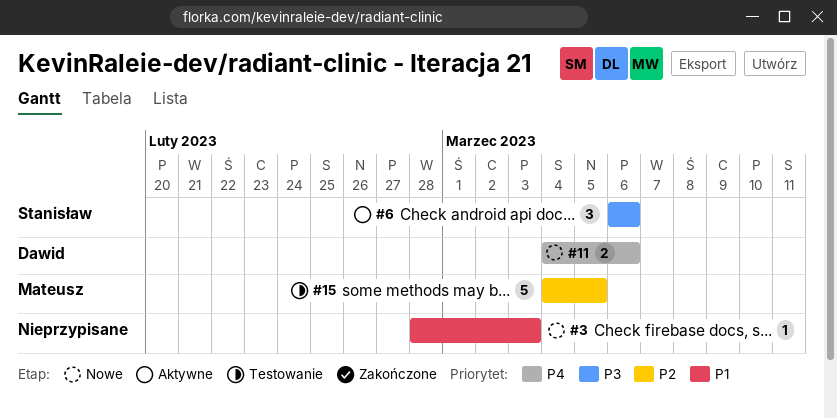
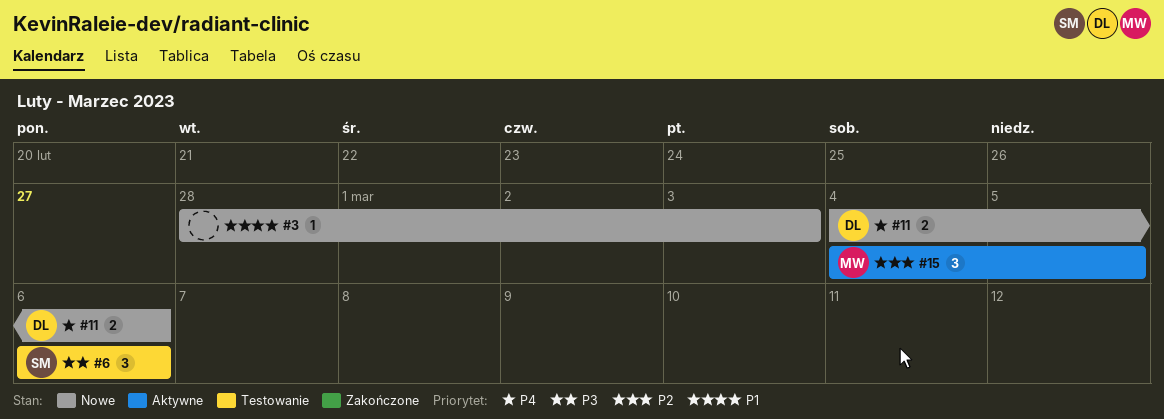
#6, status: Aktywne -> Testowanie
#15, status: Testowanie -> Aktywne
#15, estimate: 5 -> 3

